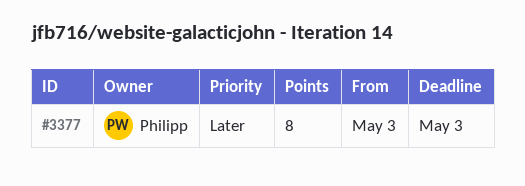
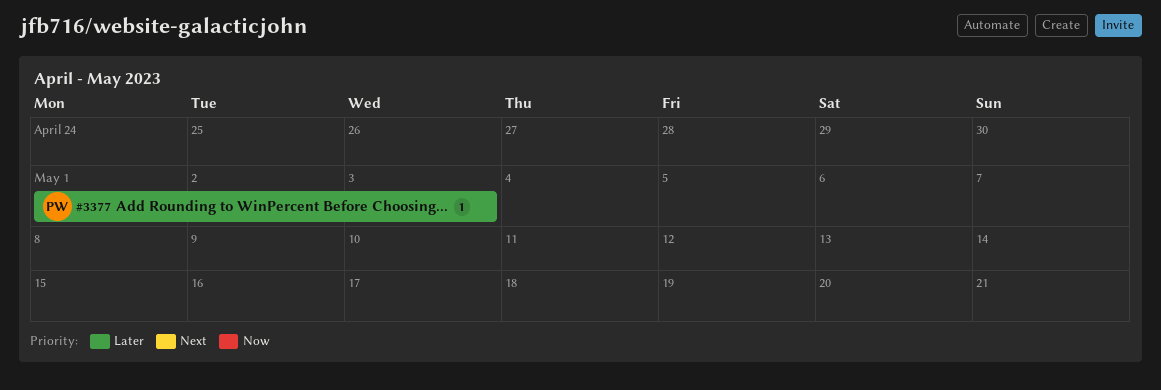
#3377, estimate: 8 -> 1
#3377, start: May 3 -> May 1

